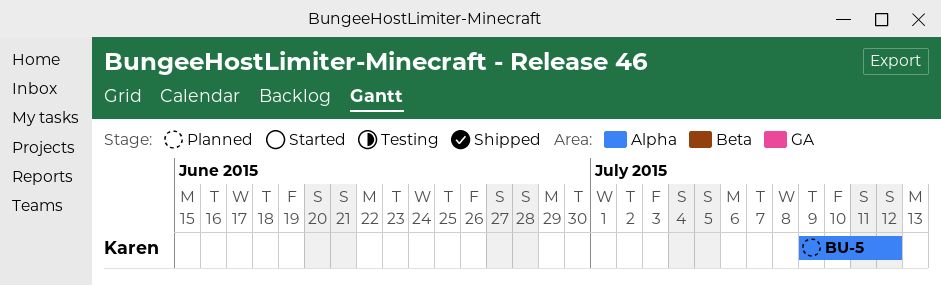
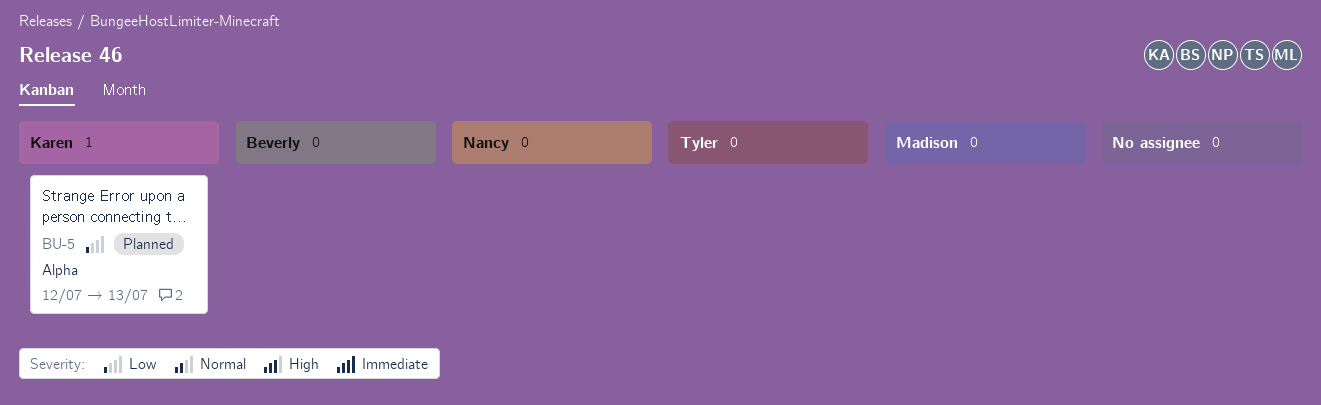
BU-5, start: Jul 9 -> Jul 12
BU-5, due: Jul 12 -> Jul 13

